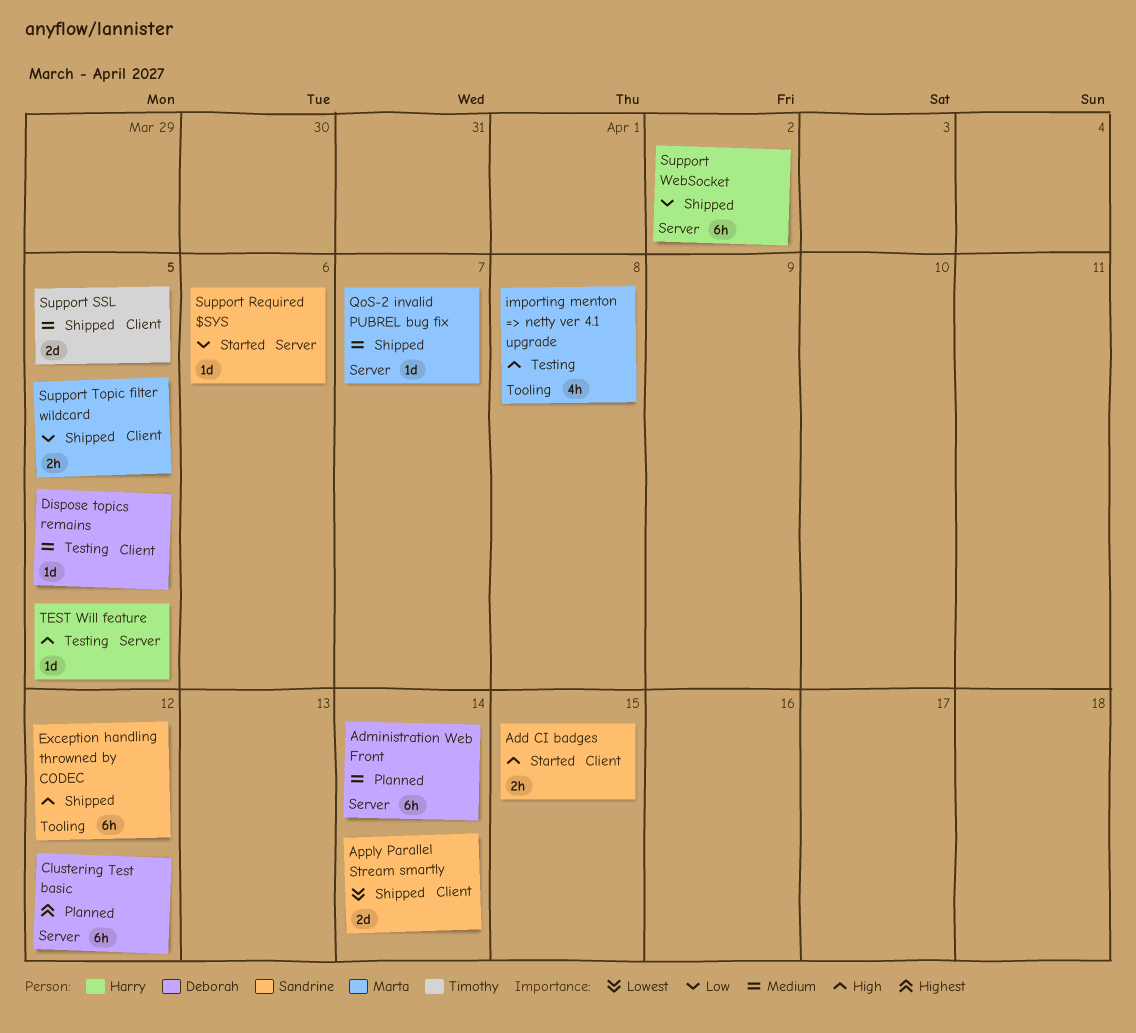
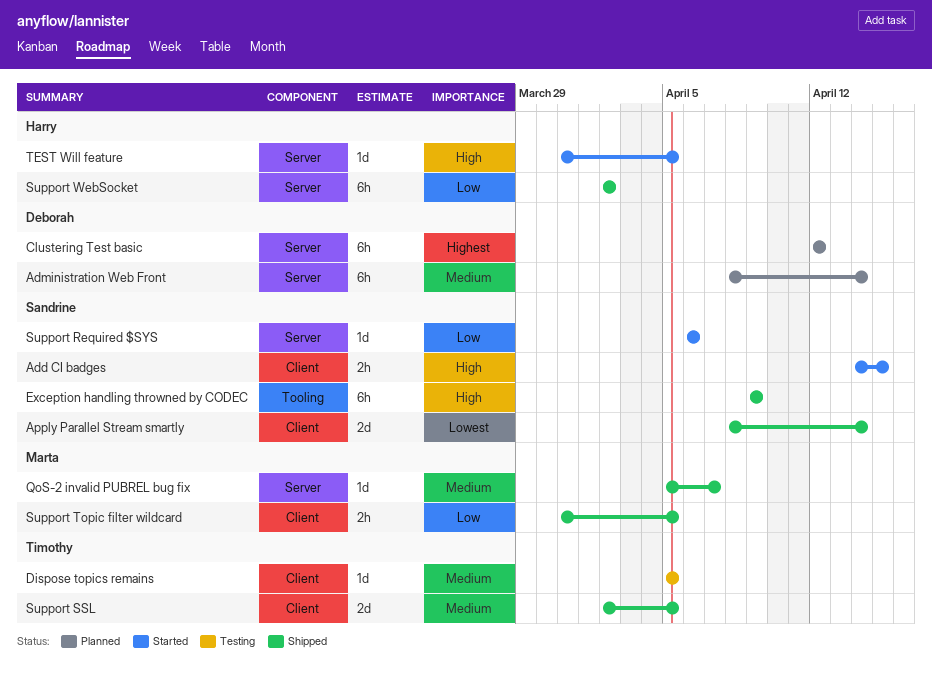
Dispose topics remains, owner: Deborah -> Timothy
Exception handling throwned by CODEC, due: Apr 12 -> Apr 9
importing menton => netty ver 4.1 upgrade: present -> none
TEST Will feature, status: Testing -> Started

